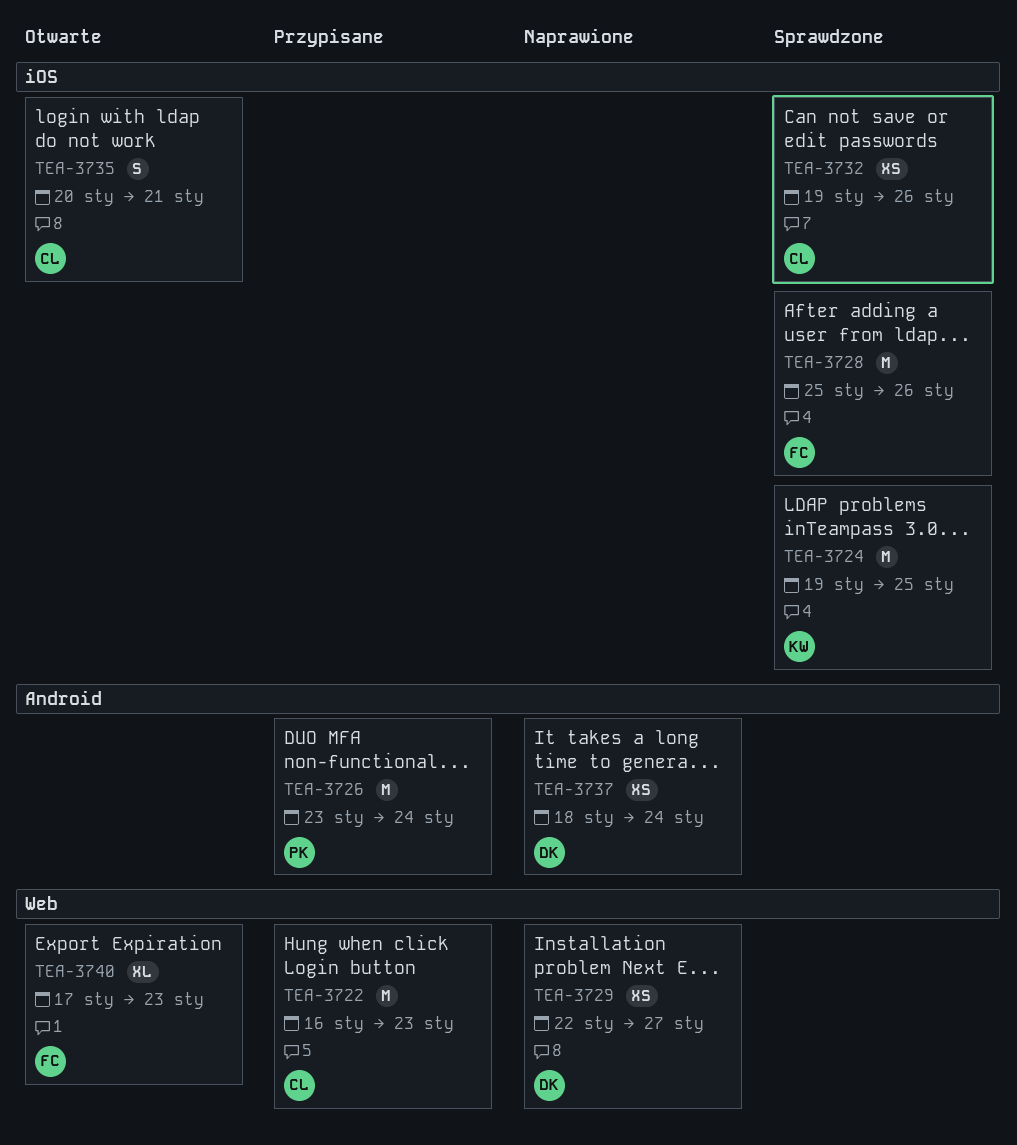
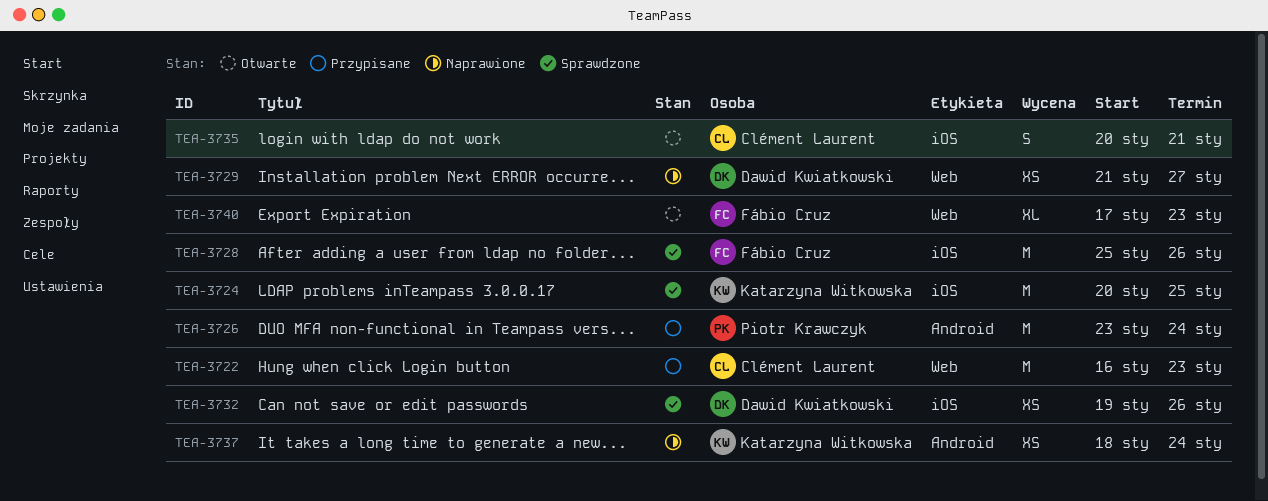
TEA-3724, start: Jan 19 -> Jan 20
TEA-3729, start: Jan 22 -> Jan 21
TEA-3732, owner: Clément Laurent -> Dawid Kwiatkowski
TEA-3737, owner: Dawid Kwiatkowski -> Katarzyna Witkowska

